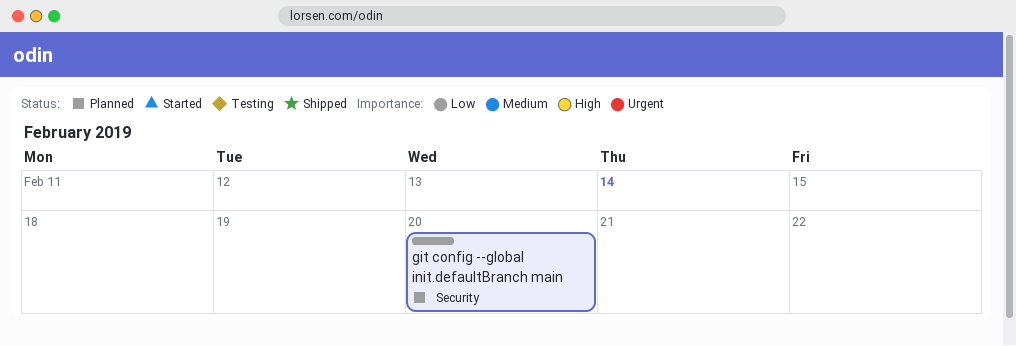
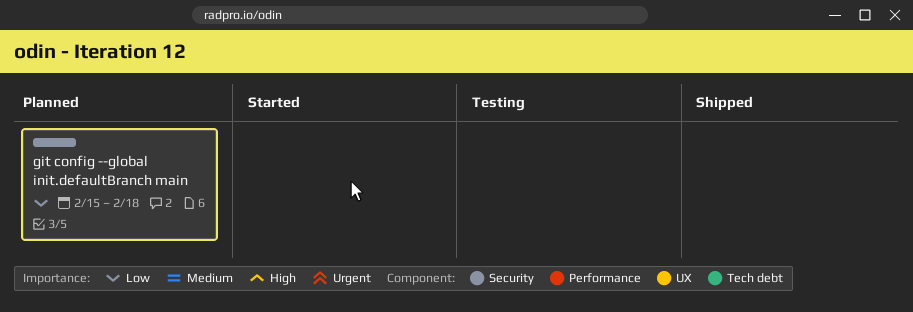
git config --global init.defaultBranch main, due: Feb 20 -> Feb 18

